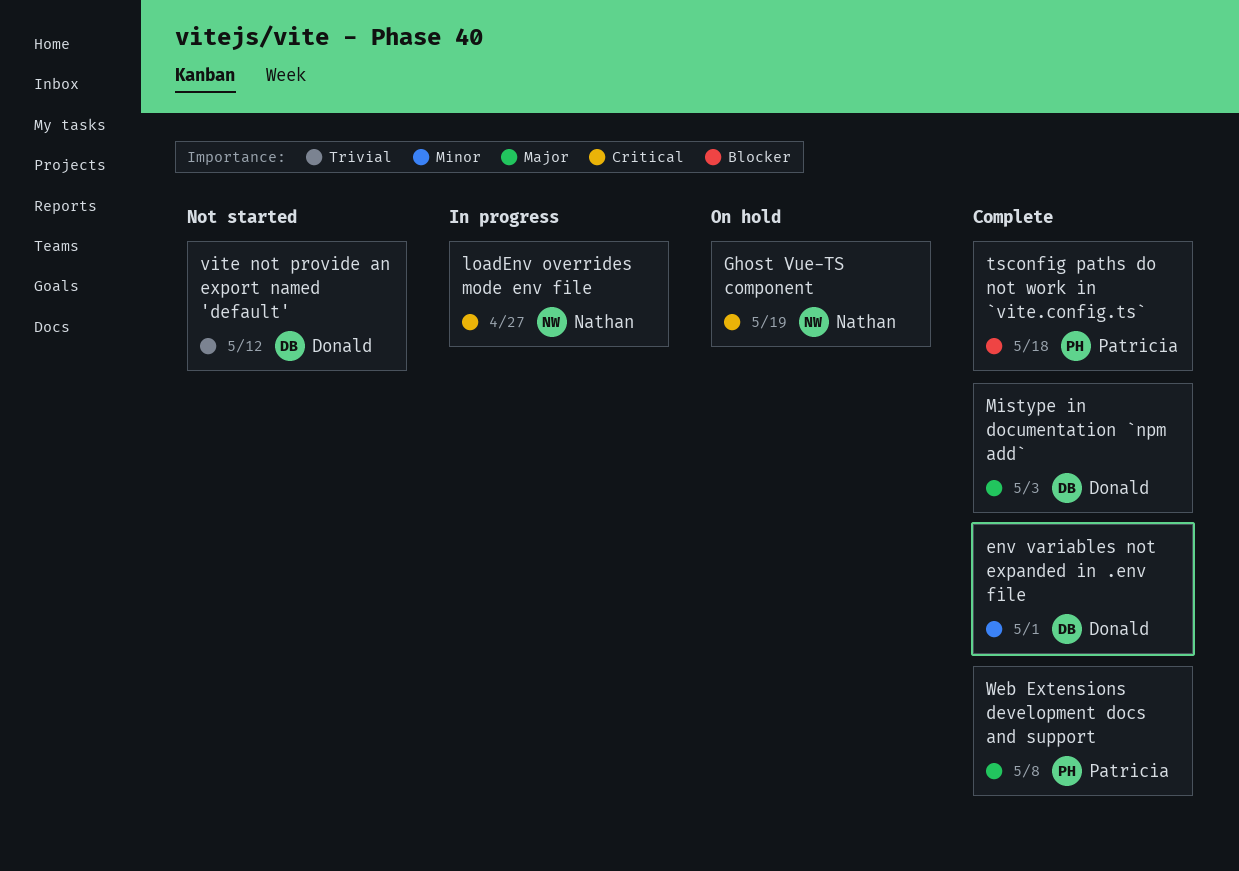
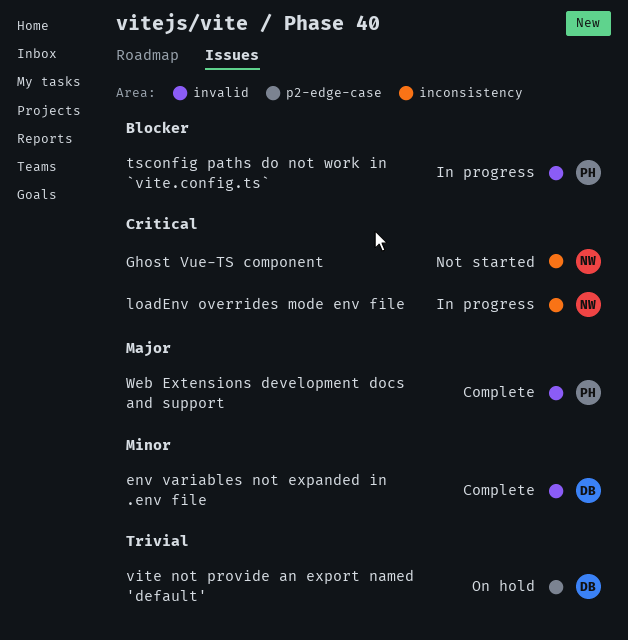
Ghost Vue-TS component, status: On hold -> Not started
Mistype in documentation `npm add`: present -> none
tsconfig paths do not work in `vite.config.ts`, status: Complete -> In progress
vite not provide an export named 'default', status: Not started -> On hold

